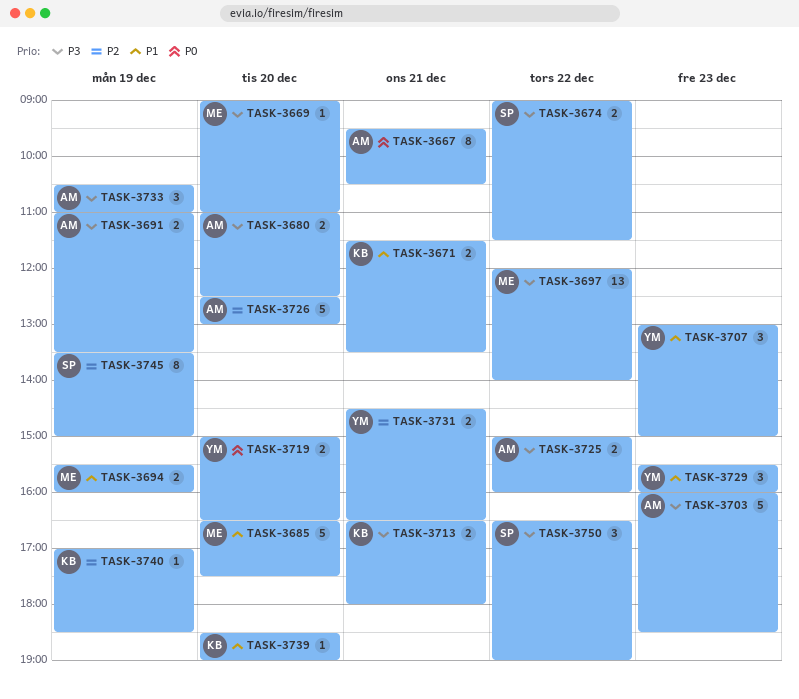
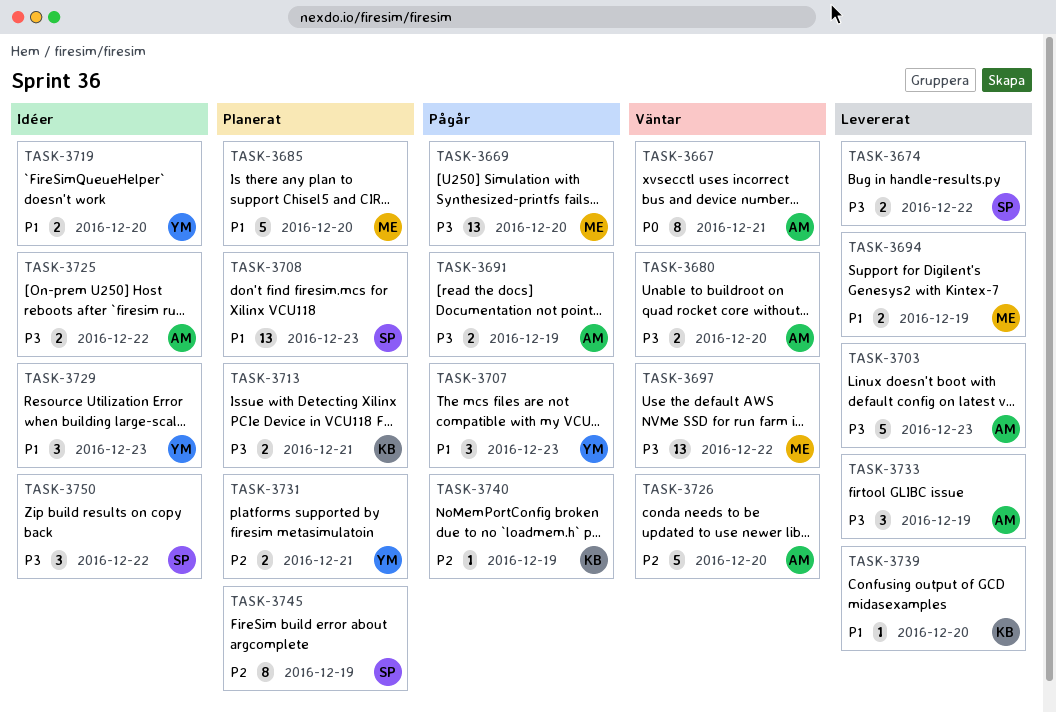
TASK-3669, estimate: 1 -> 13
TASK-3671: present -> none
TASK-3708: none -> present
TASK-3719, priority: P0 -> P1

